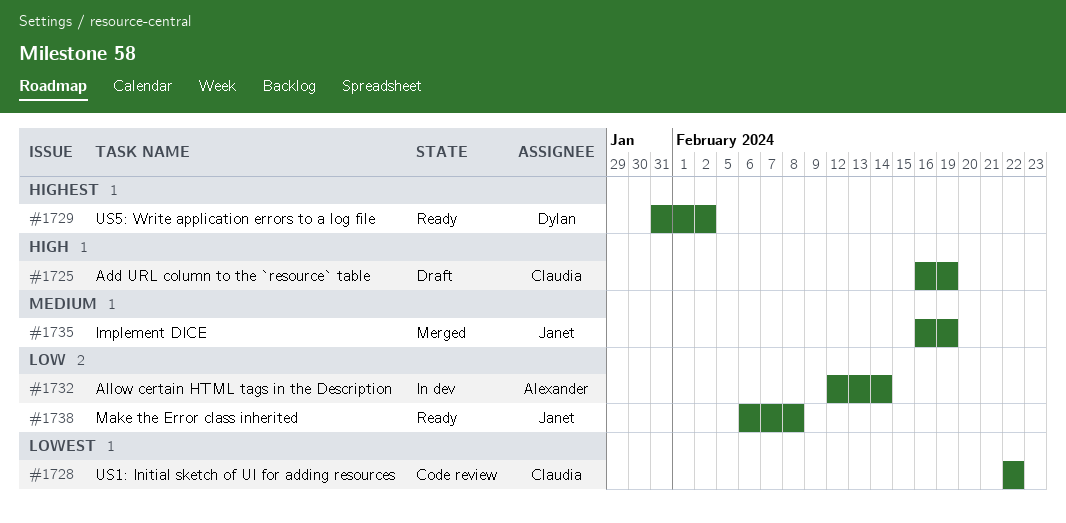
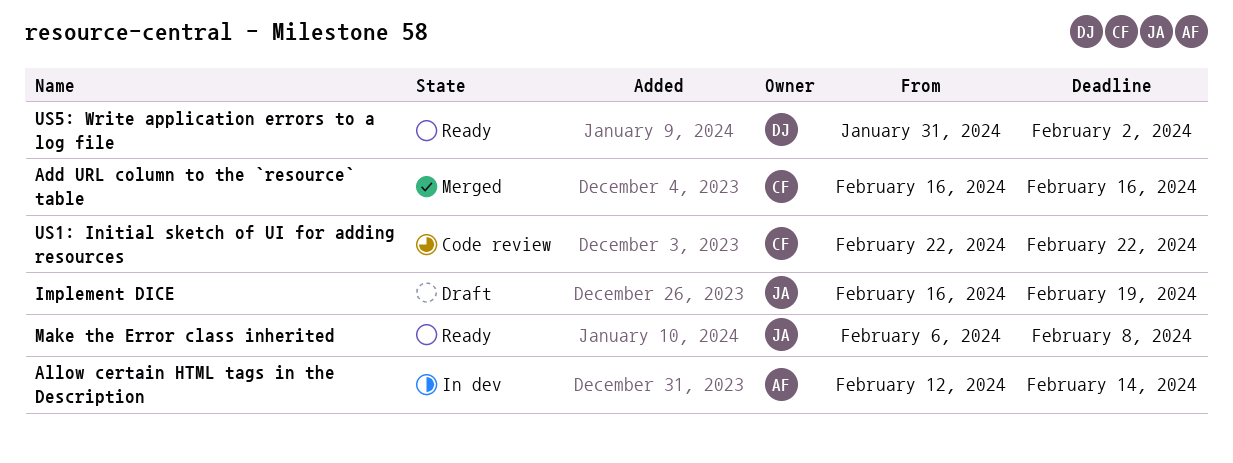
Add URL column to the `resource` table, status: Draft -> Merged
Add URL column to the `resource` table, due: Feb 19 -> Feb 16
Implement DICE, status: Merged -> Draft

